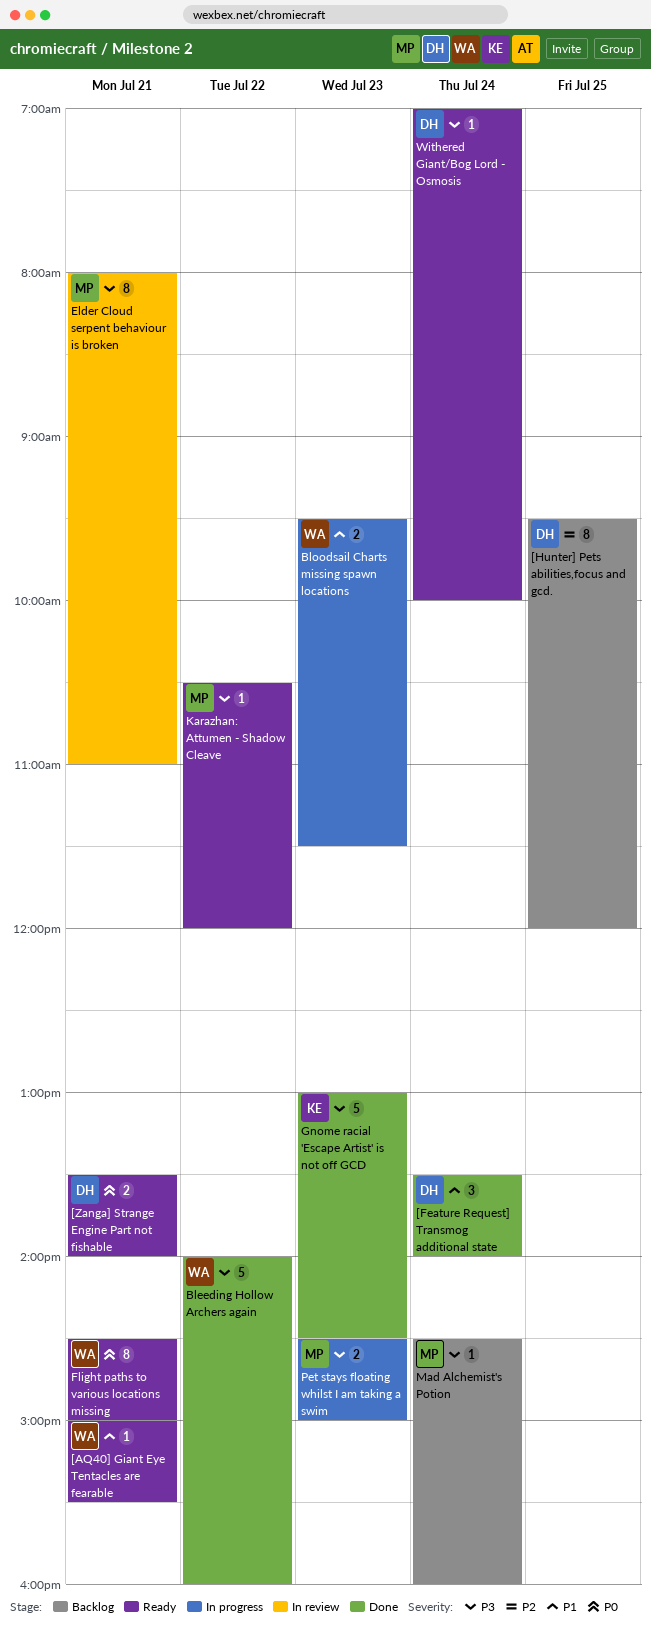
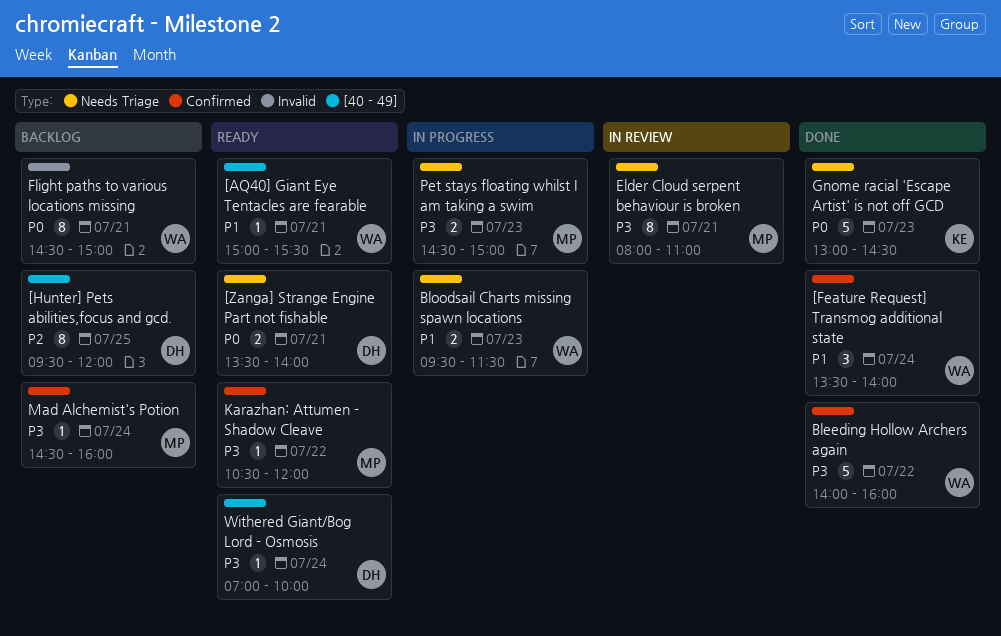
[Feature Request] Transmog additional state, owner: DH -> WA
Flight paths to various locations missing, status: Ready -> Backlog
Gnome racial 'Escape Artist' is not off GCD, priority: P3 -> P0

